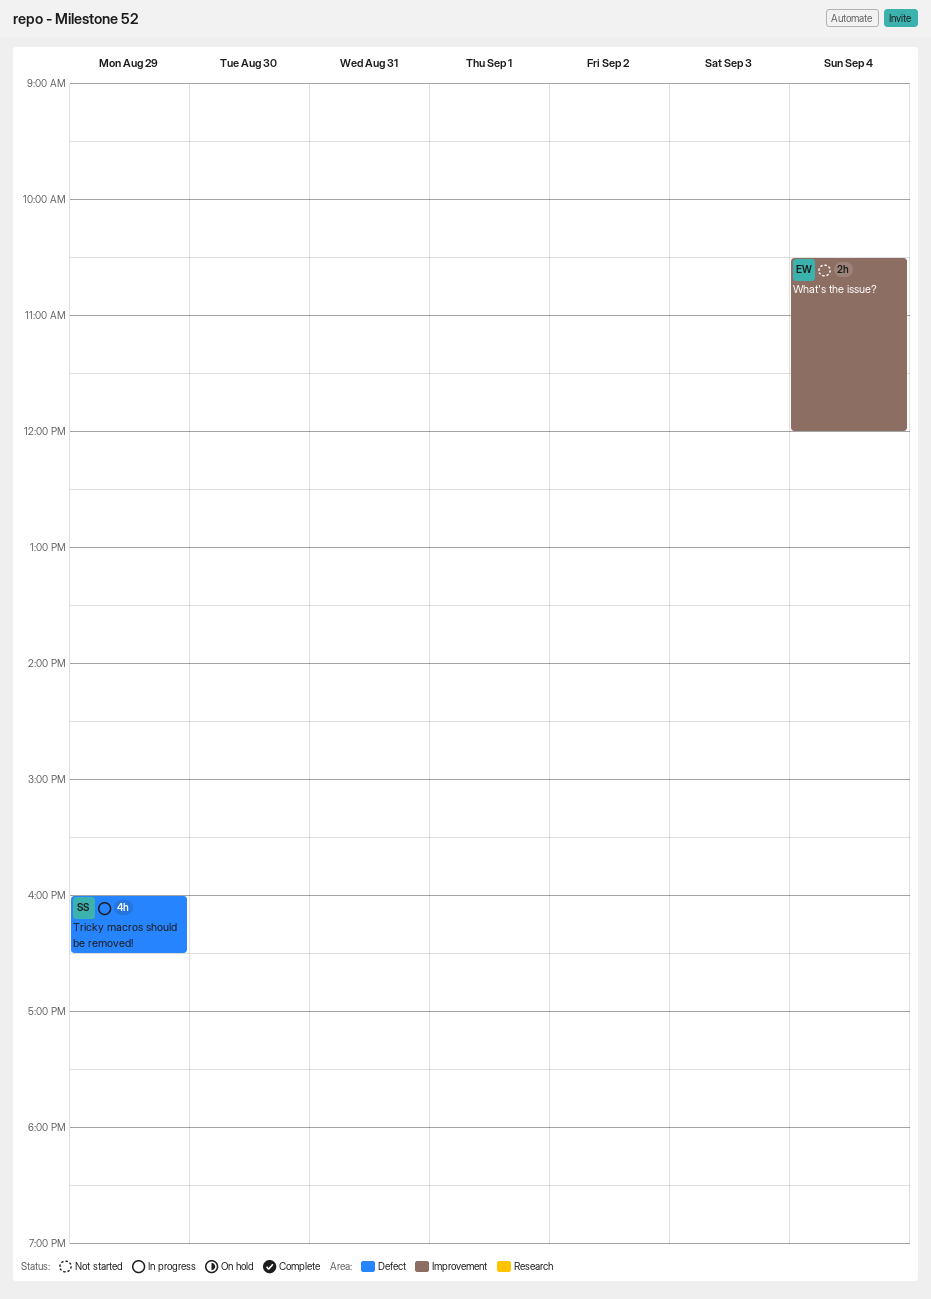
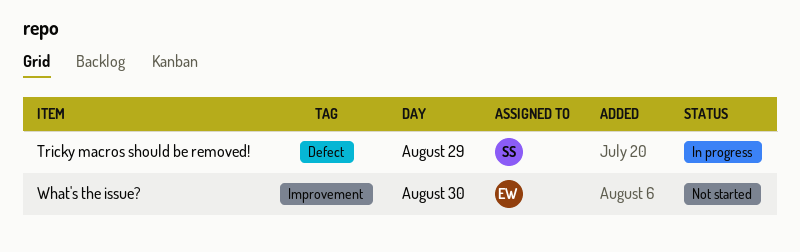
What's the issue?, day: Sep 4 -> Aug 30

